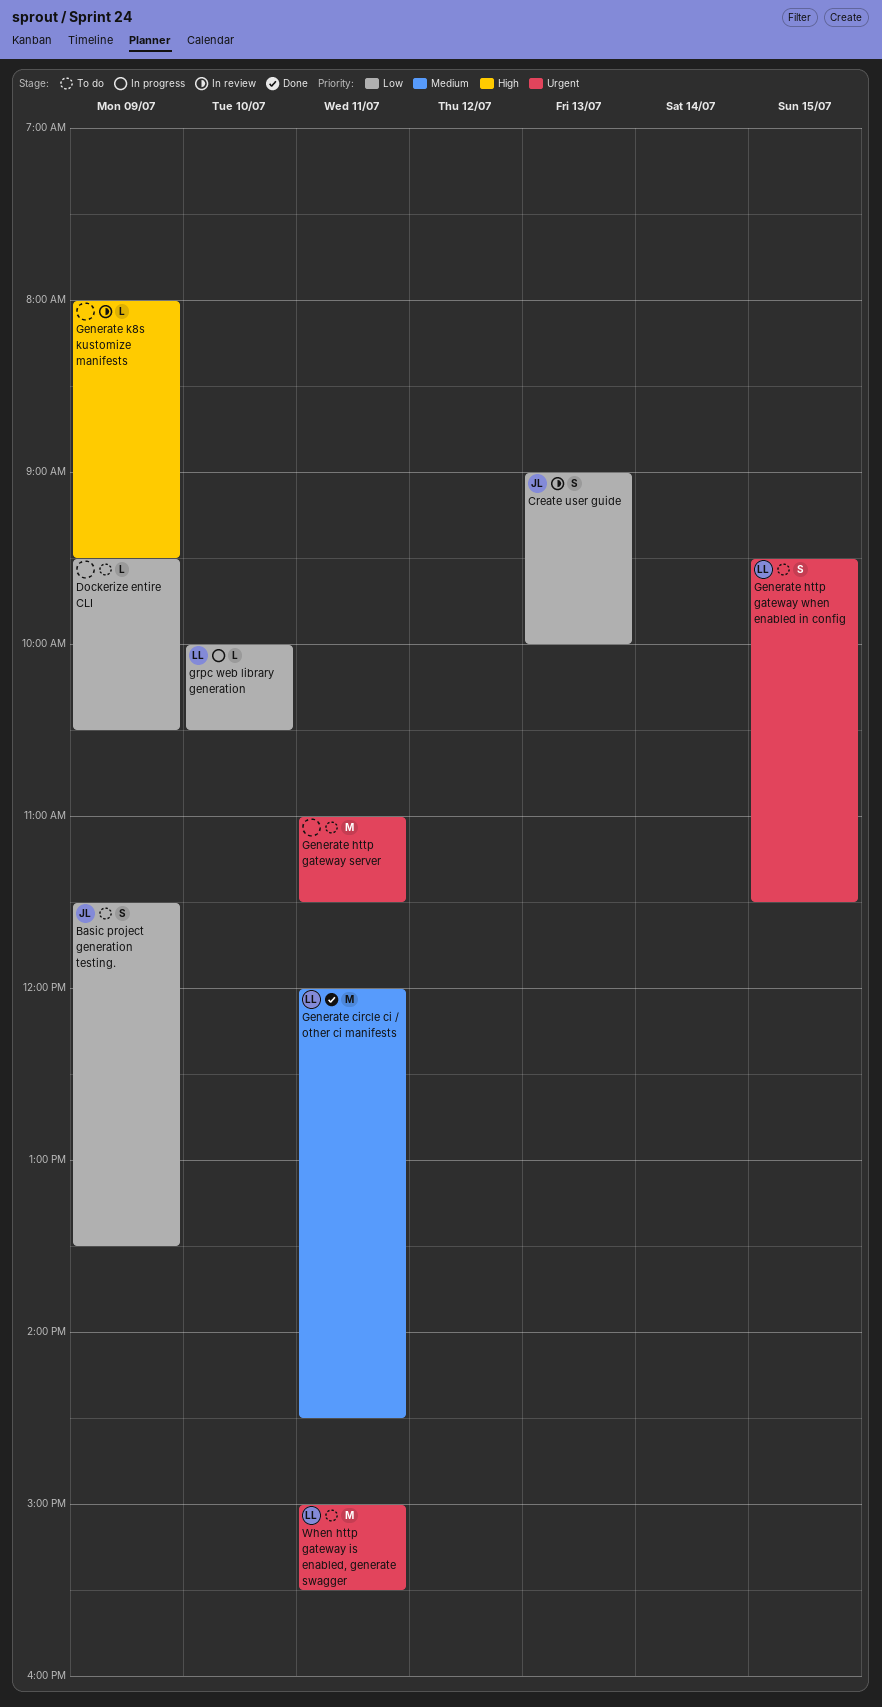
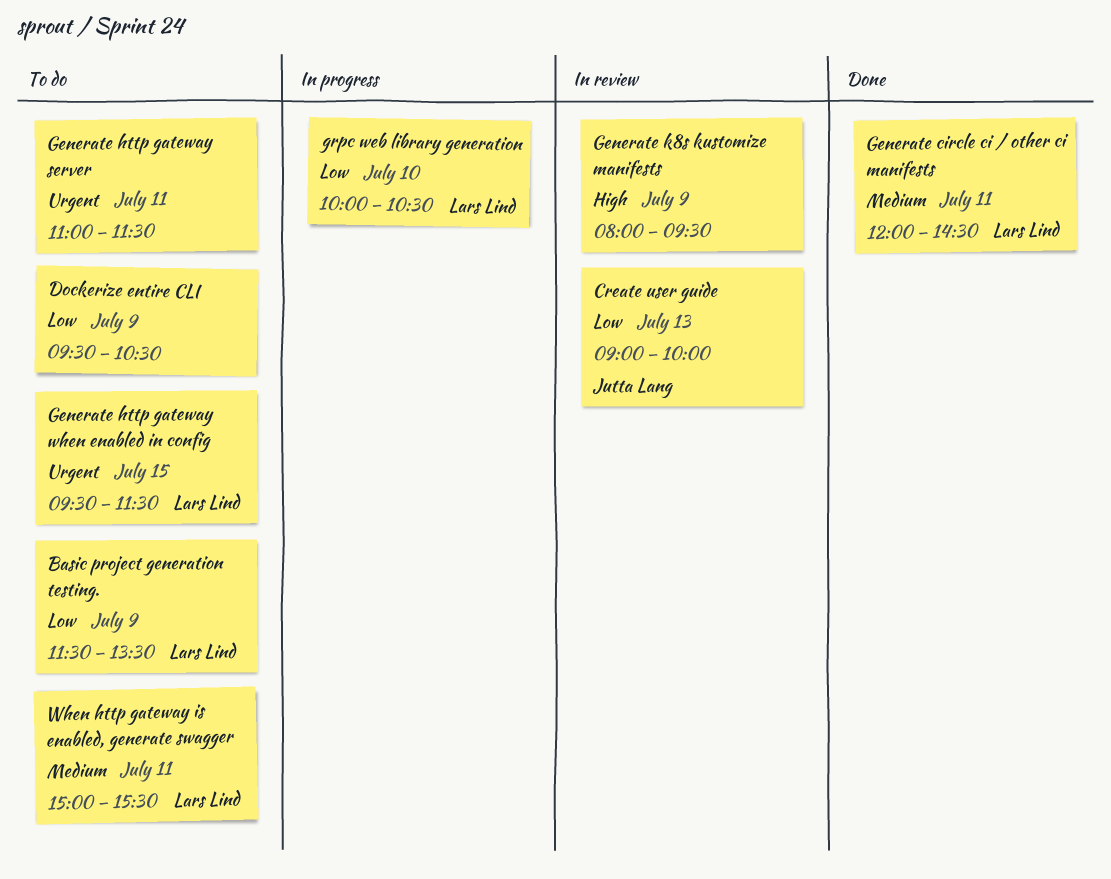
Basic project generation testing., owner: Jutta Lang -> Lars Lind
When http gateway is enabled, generate swagger, priority: Urgent -> Medium

